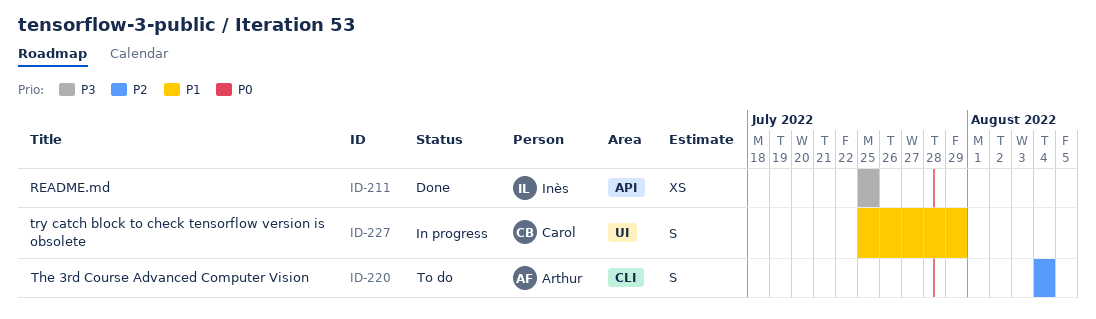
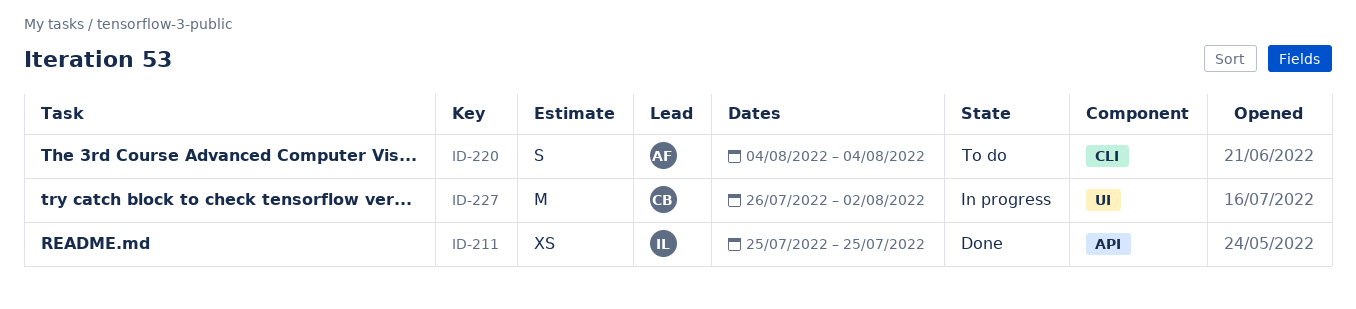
ID-227, estimate: S -> M
ID-227, start: Jul 25 -> Jul 26
ID-227, due: Jul 29 -> Aug 2

